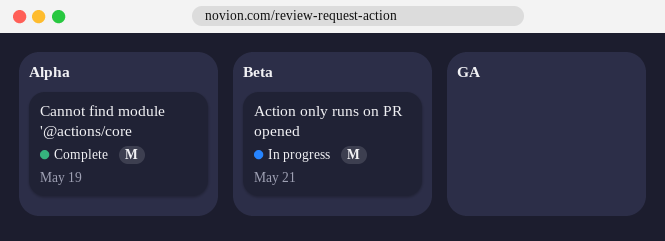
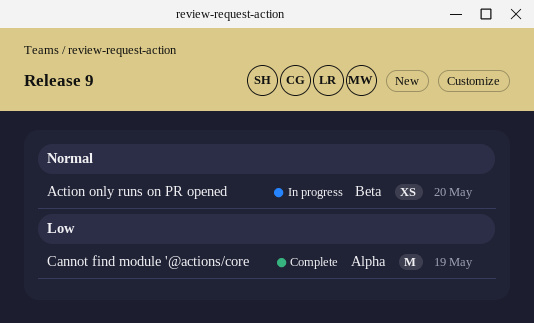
Action only runs on PR opened, estimate: M -> XS
Action only runs on PR opened, due: May 21 -> May 20

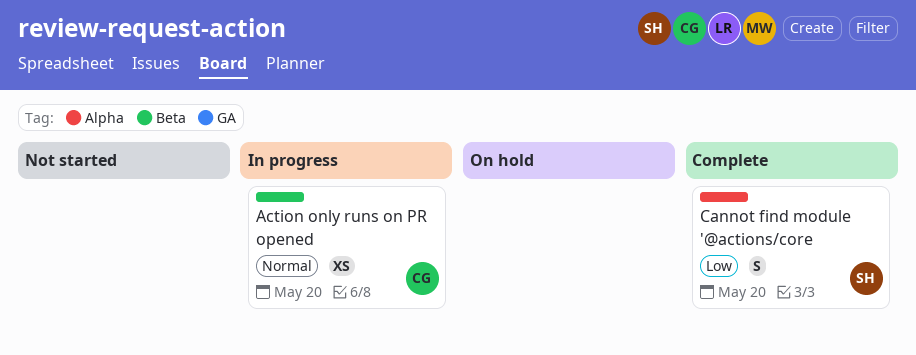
Cannot find module '@actions/core, estimate: M -> S
Cannot find module '@actions/core, due: May 19 -> May 20

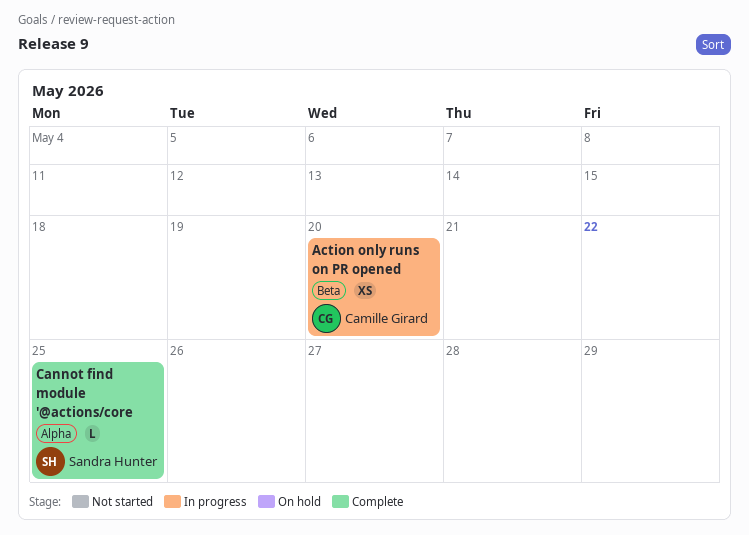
Cannot find module '@actions/core, estimate: S -> L
Cannot find module '@actions/core, due: May 20 -> May 25

